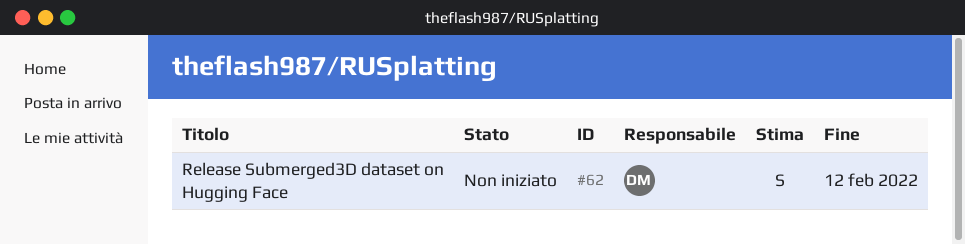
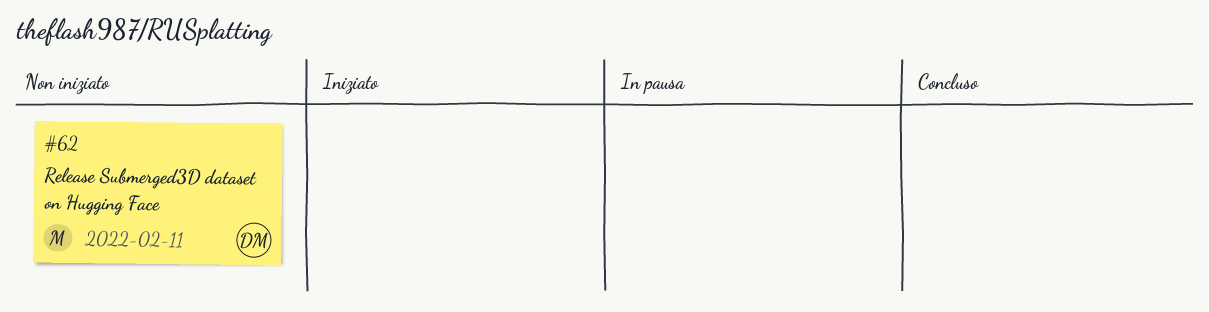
#62, estimate: S -> M
#62, due: Feb 12 -> Feb 11

